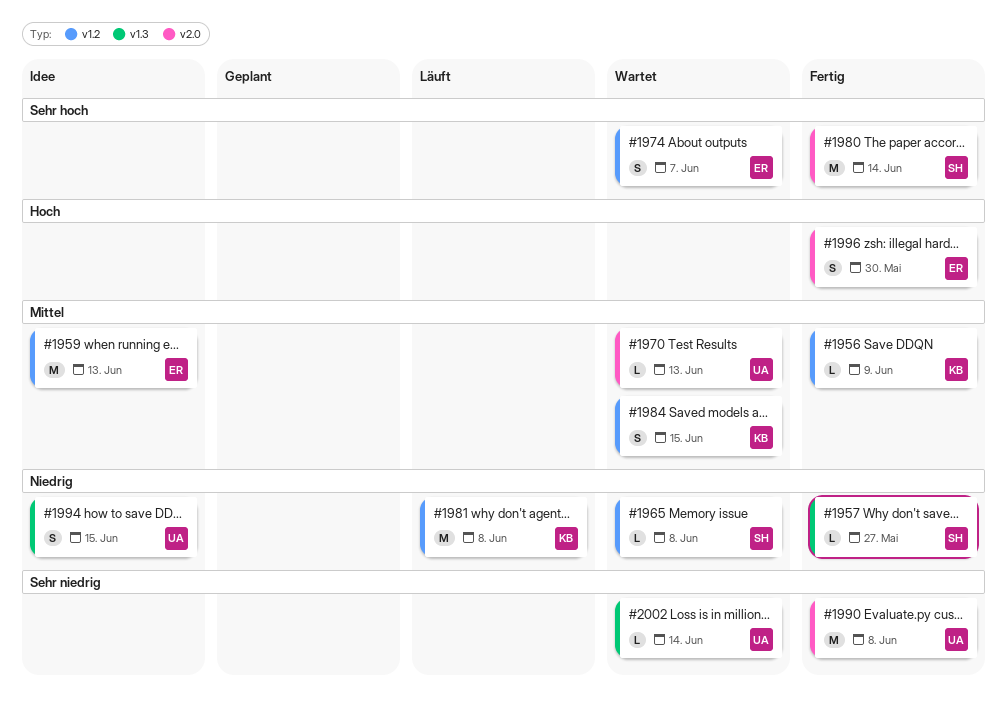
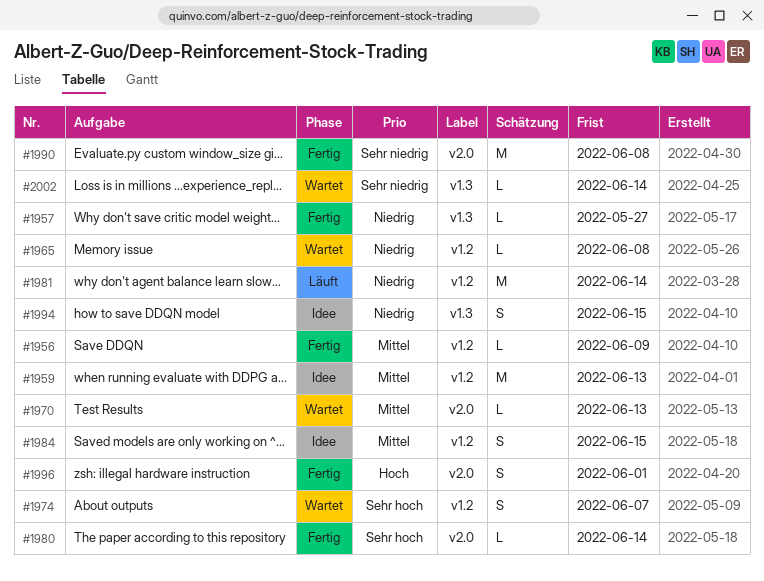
#1980, estimate: M -> L
#1981, due: Jun 8 -> Jun 14
#1984, status: Wartet -> Idee
#1996, due: May 30 -> Jun 1

